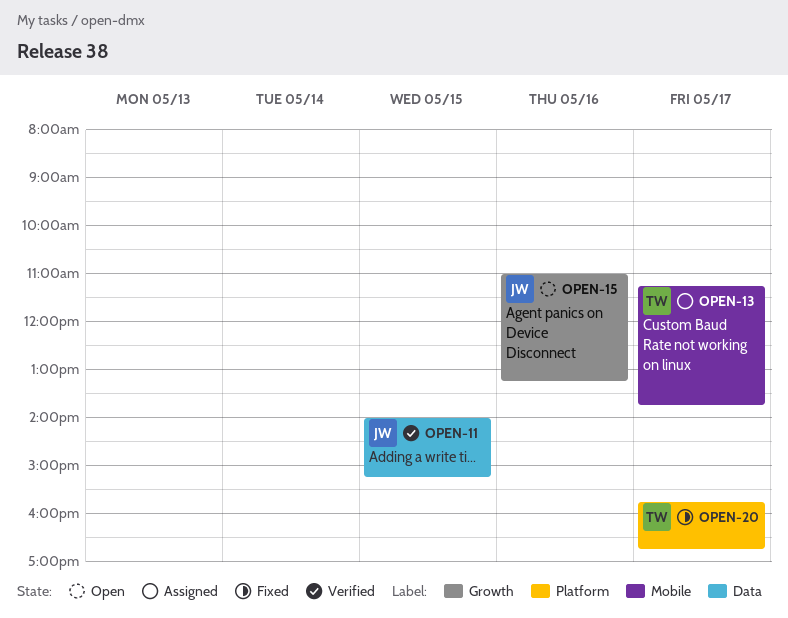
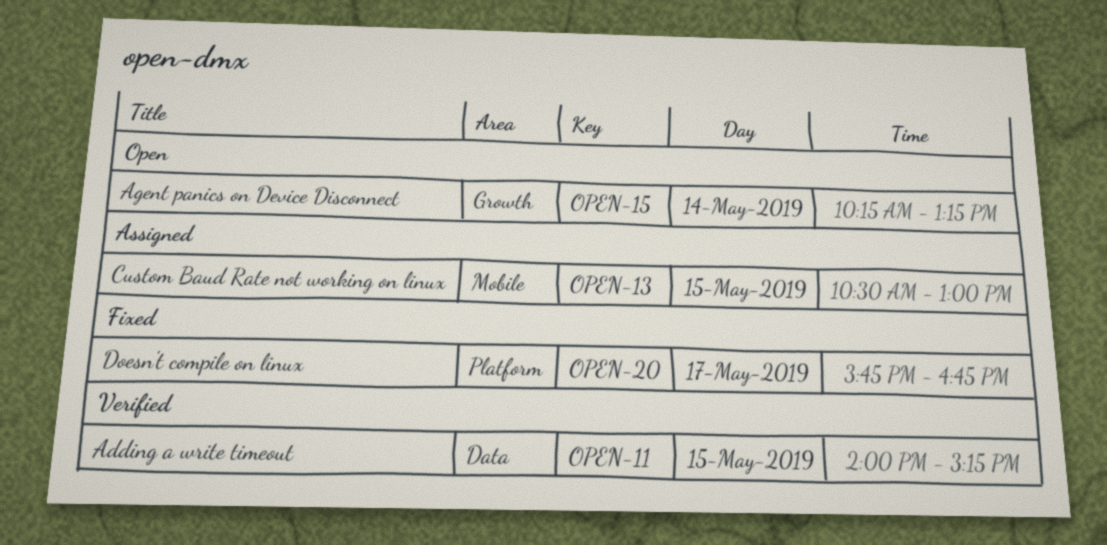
OPEN-13, day: May 17 -> May 15
OPEN-13, begins: 11:15 -> 10:30
OPEN-13, ends: 13:45 -> 13:00
OPEN-15, day: May 16 -> May 14
OPEN-15, begins: 11:00 -> 10:15

